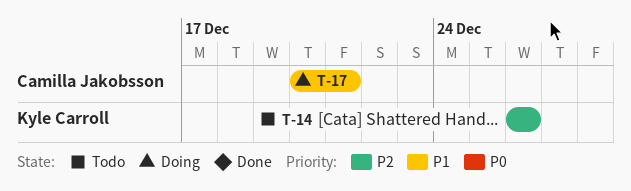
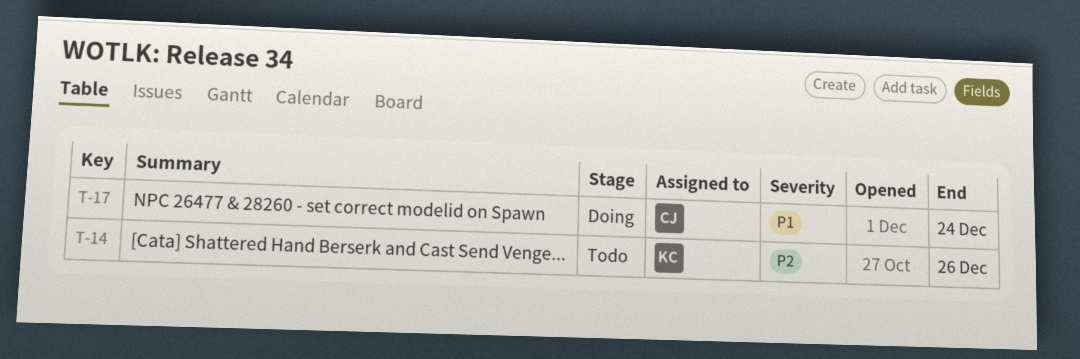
T-17, due: Dec 21 -> Dec 24

